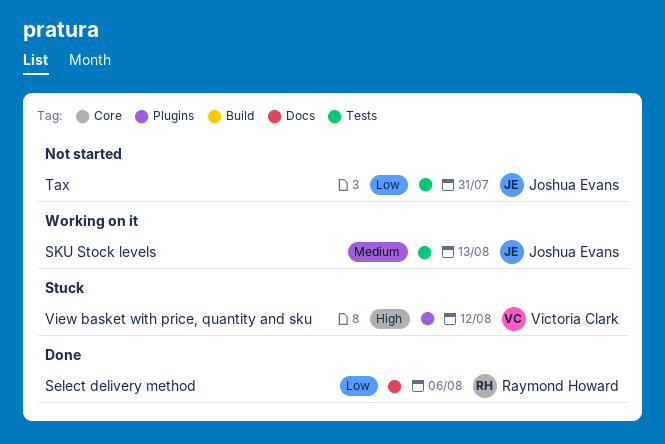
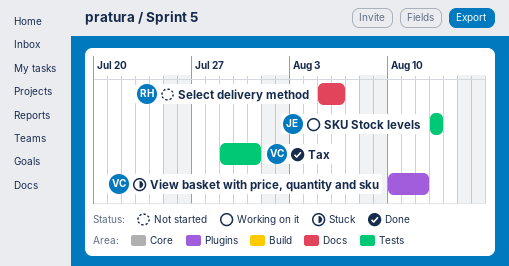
Select delivery method, status: Done -> Not started
Tax, status: Not started -> Done
Tax, owner: Joshua Evans -> Victoria Clark

